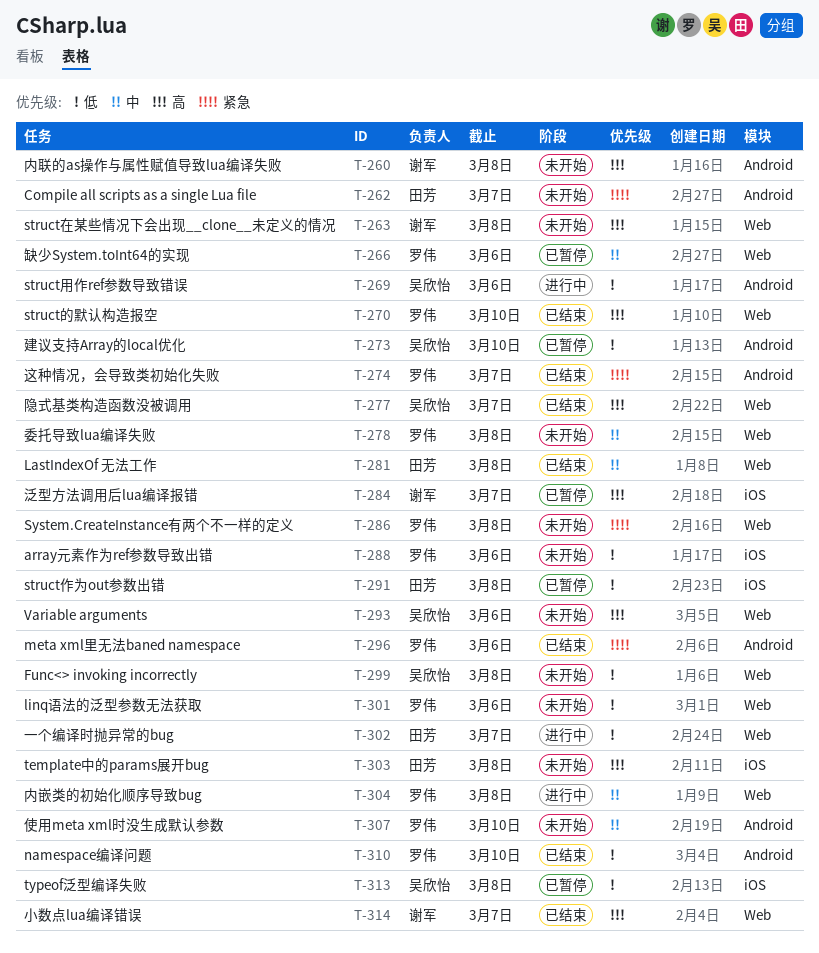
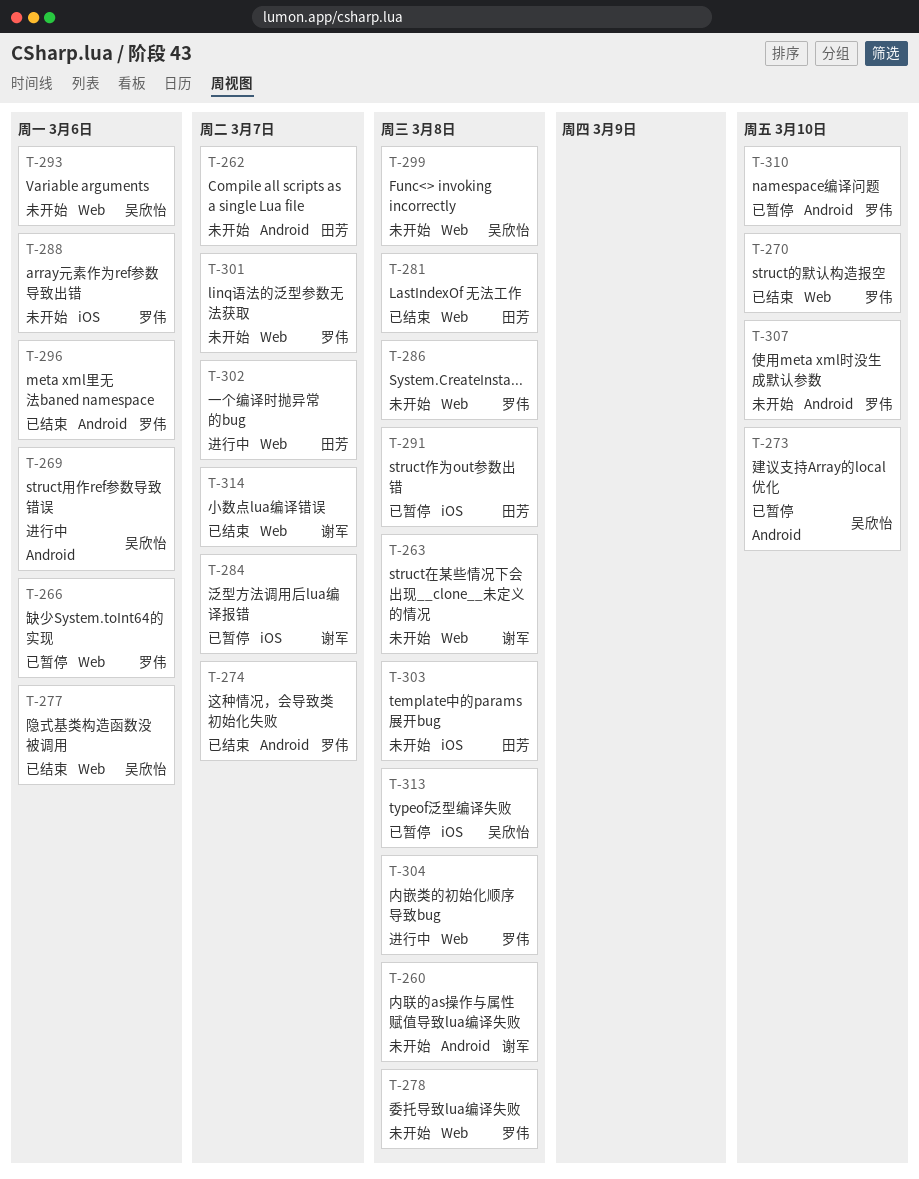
T-277, due: Mar 7 -> Mar 6
T-301, due: Mar 6 -> Mar 7
T-310, status: 已结束 -> 已暂停

